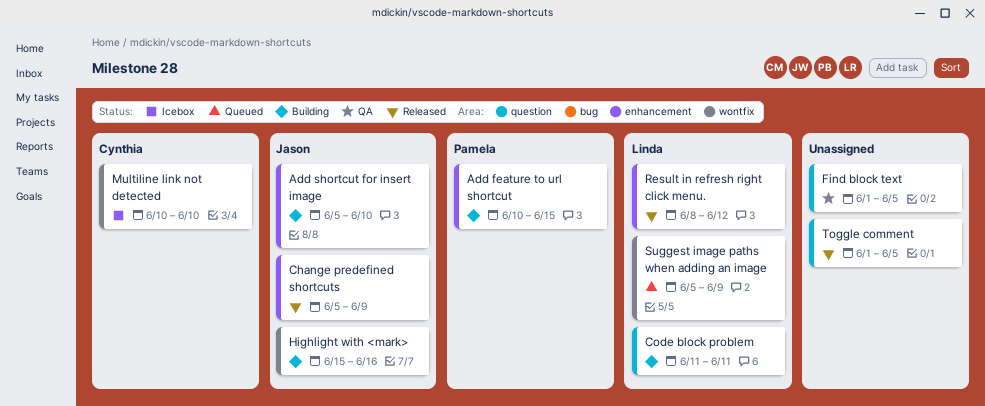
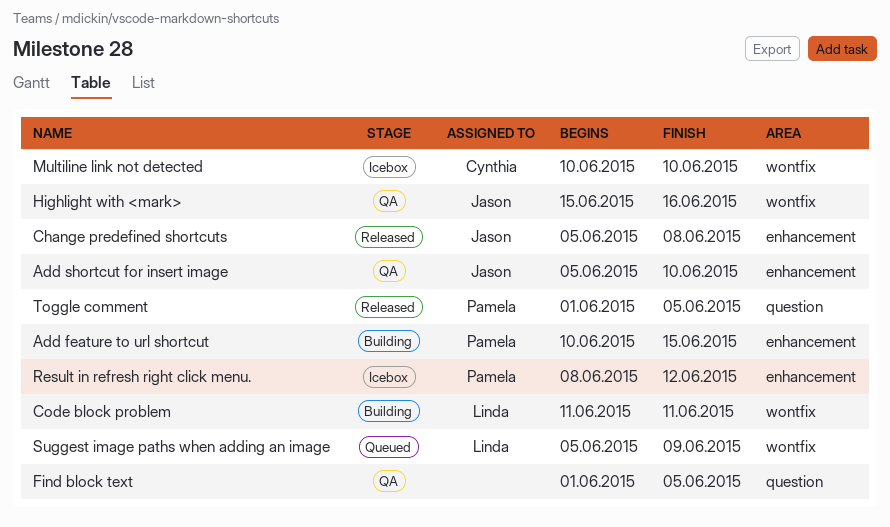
Add shortcut for insert image, status: Building -> QA
Change predefined shortcuts, due: Jun 9 -> Jun 8
Code block problem, label: question -> wontfix
Highlight with <mark>, status: Building -> QA
Result in refresh right click menu., status: Released -> Icebox
Result in refresh right click menu., owner: Linda -> Pamela
Toggle comment, owner: none -> Pamela

